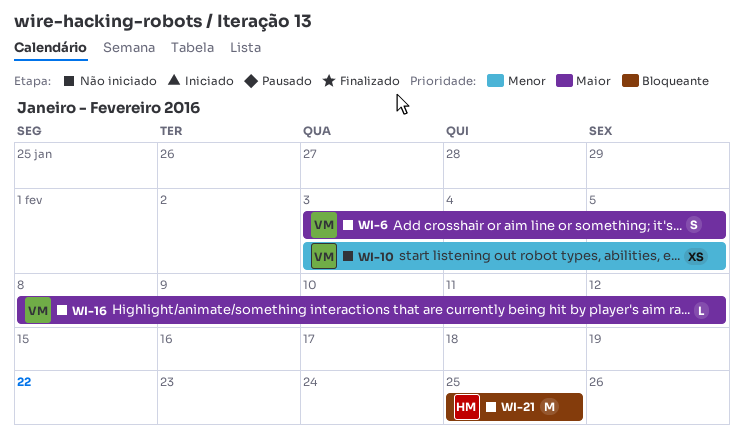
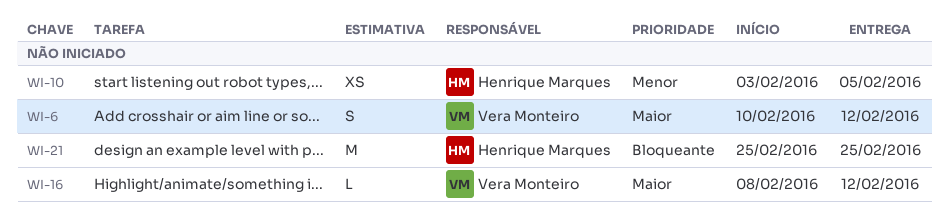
WI-6, start: Feb 3 -> Feb 10
WI-6, due: Feb 5 -> Feb 12
WI-10, owner: Vera Monteiro -> Henrique Marques

